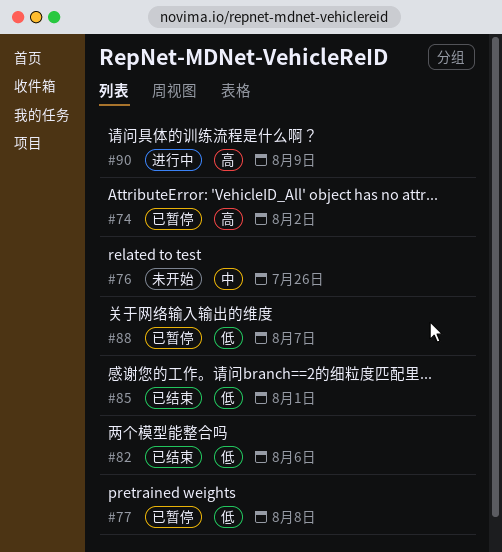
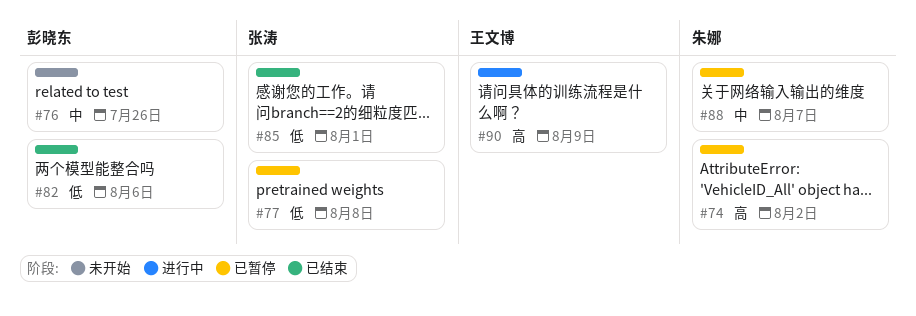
#88, priority: 低 -> 中

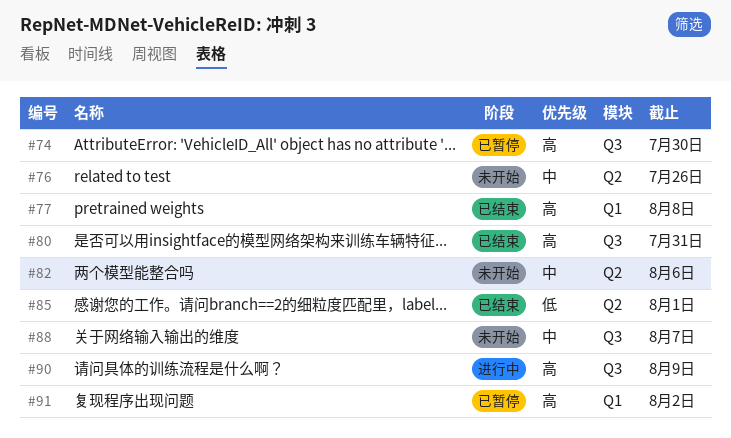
#74, due: Aug 2 -> Jul 30
#77, status: 已暂停 -> 已结束
#77, priority: 低 -> 高
#80: none -> present
#82, status: 已结束 -> 未开始
#82, priority: 低 -> 中
#88, status: 已暂停 -> 未开始
#91: none -> present

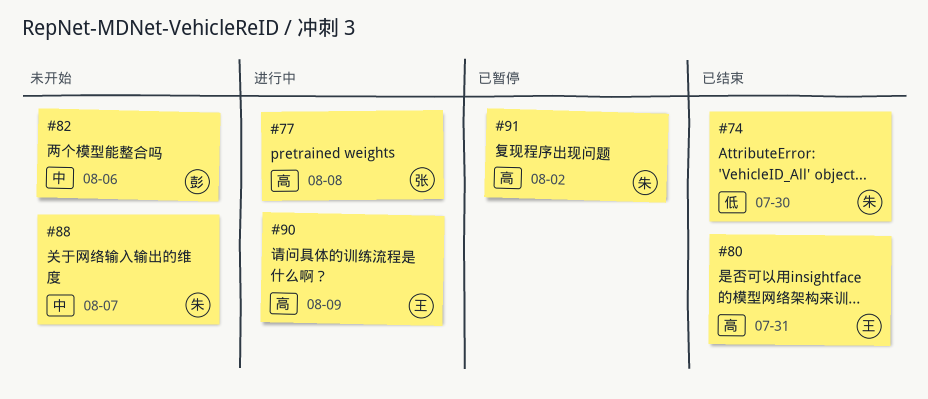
#74, status: 已暂停 -> 已结束
#74, priority: 高 -> 低
#76: present -> none
#77, status: 已结束 -> 进行中
#85: present -> none

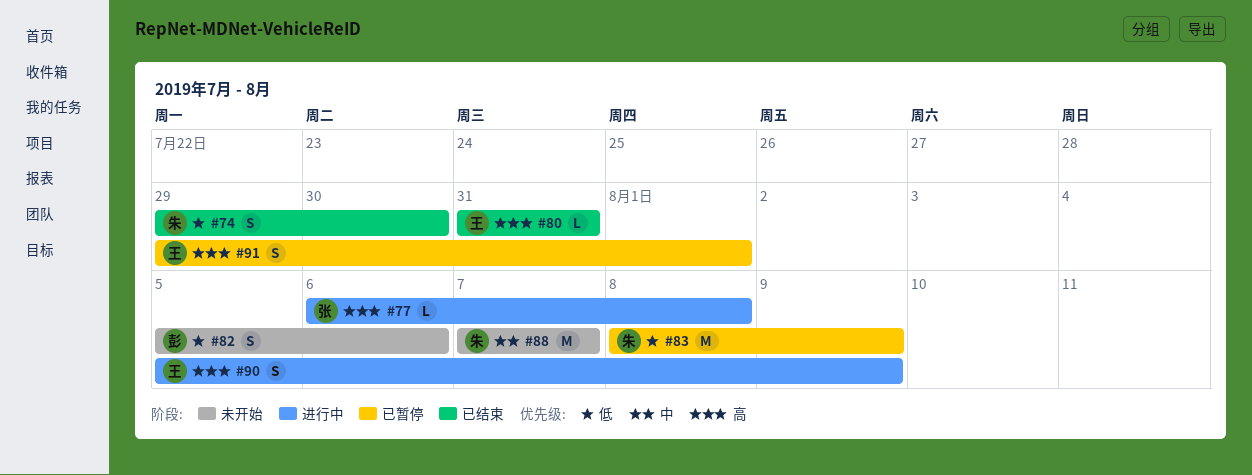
#82, priority: 中 -> 低
#83: none -> present
#91, owner: 朱 -> 王
#91, due: Aug 2 -> Aug 1

